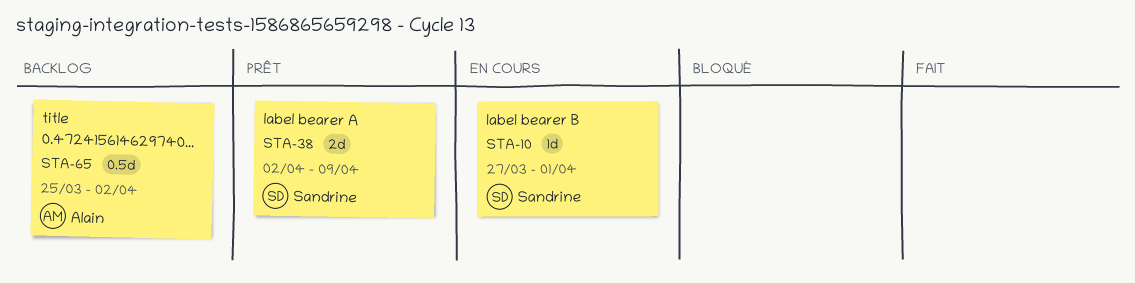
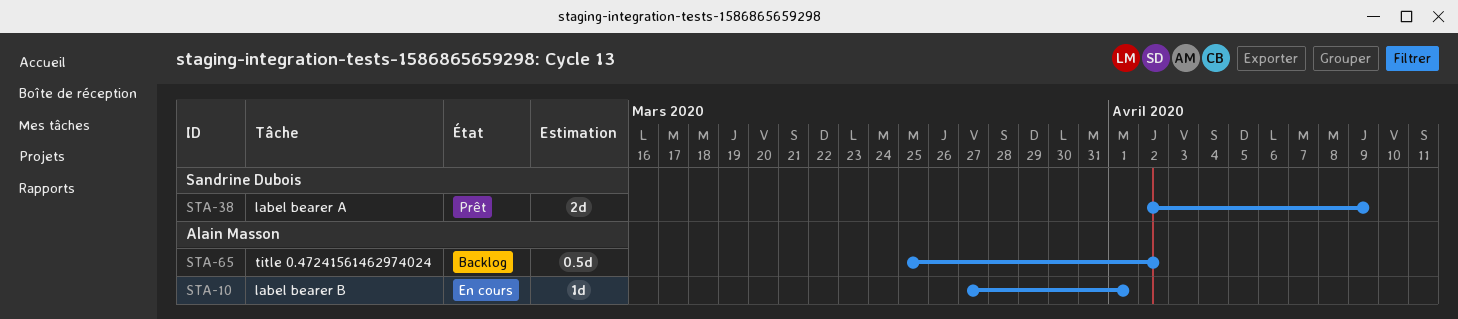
STA-10, owner: Sandrine Dubois -> Alain Masson

